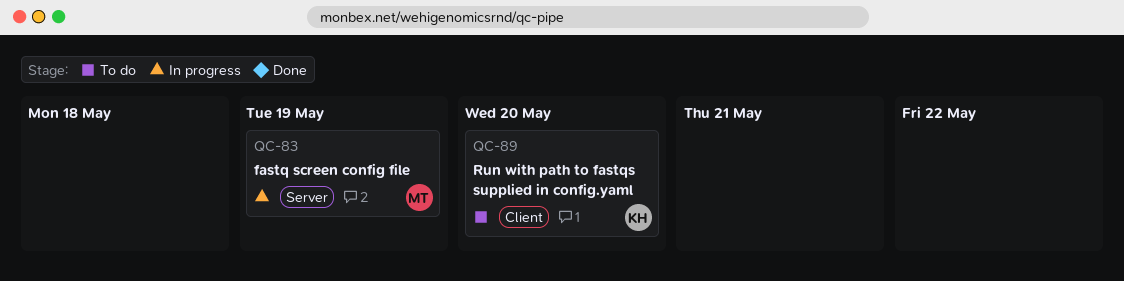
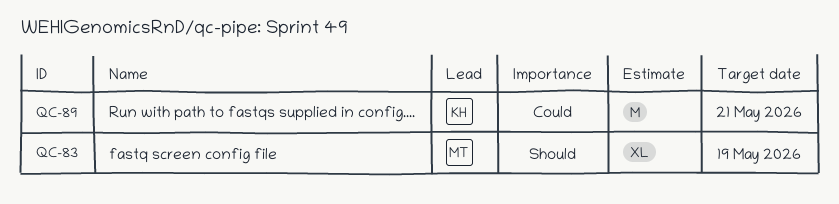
QC-89, due: May 20 -> May 21

